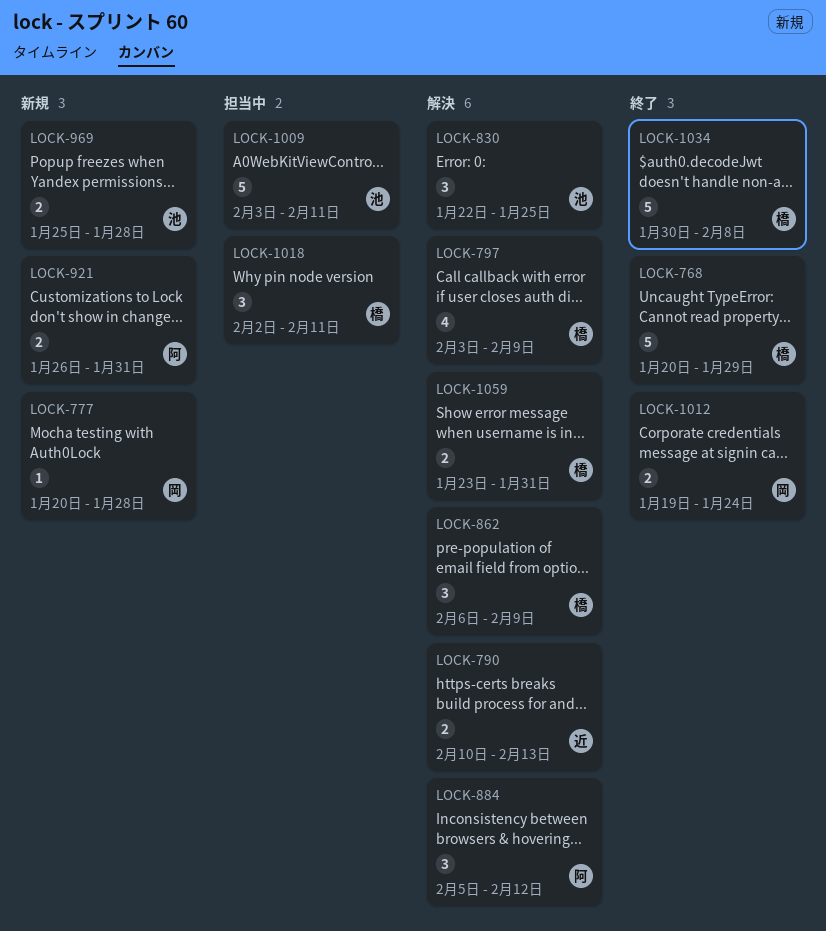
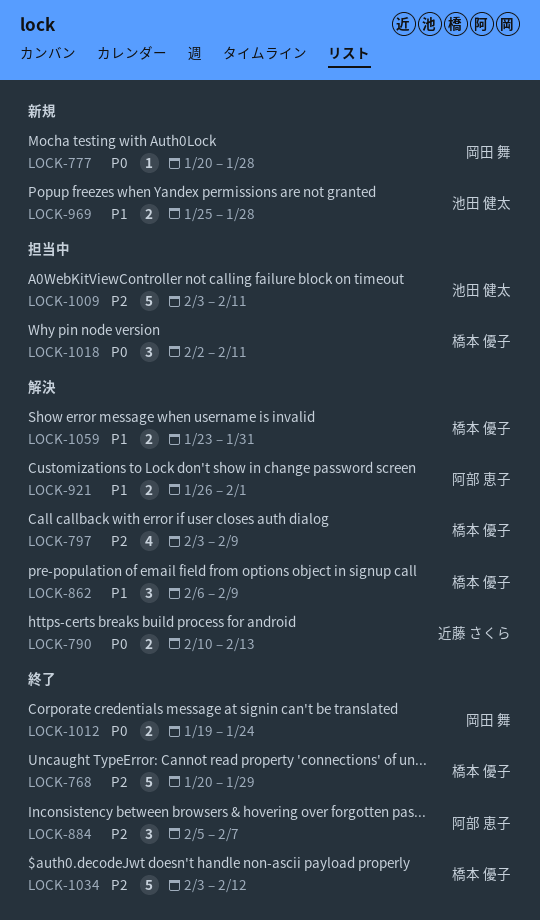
LOCK-830: present -> none
LOCK-884, status: 解決 -> 終了
LOCK-884, due: Feb 12 -> Feb 7
LOCK-921, status: 新規 -> 解決
LOCK-921, due: Jan 31 -> Feb 1
LOCK-1034, start: Jan 30 -> Feb 3
LOCK-1034, due: Feb 8 -> Feb 12

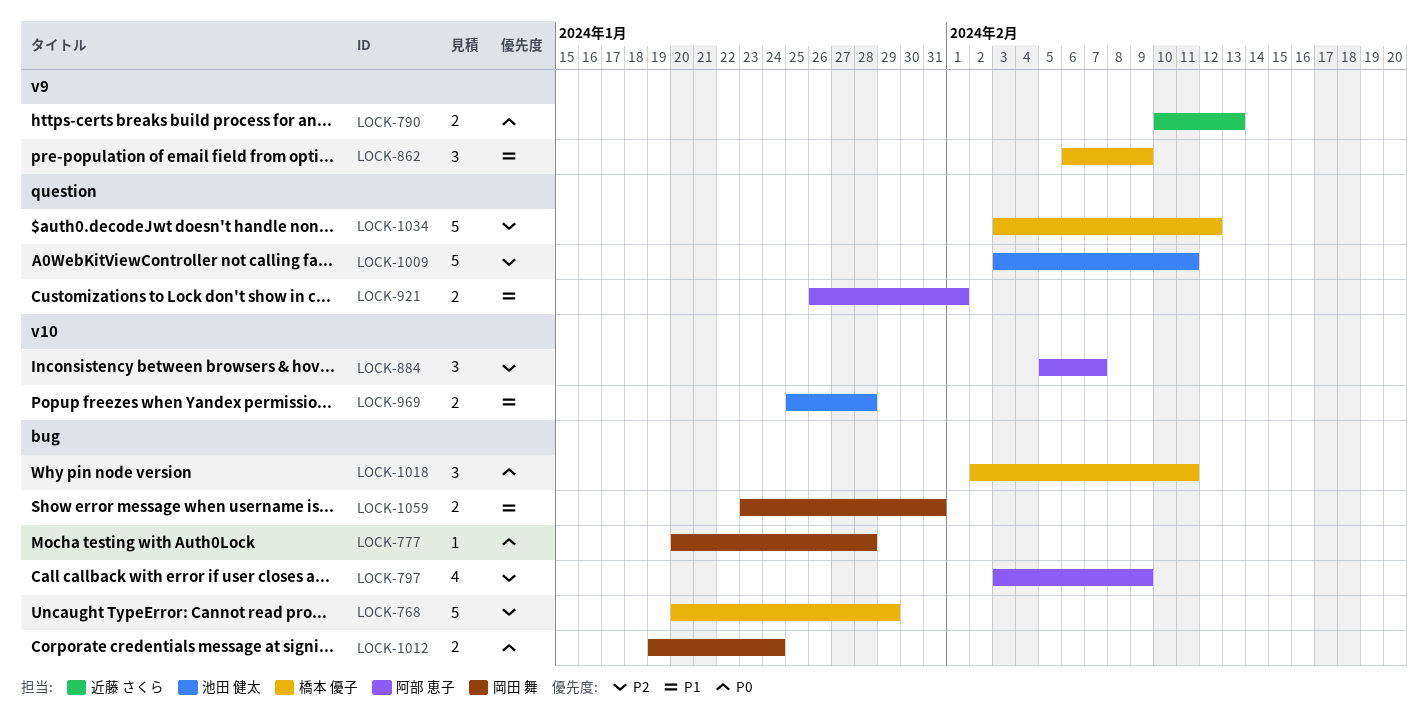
LOCK-797, owner: 橋本 優子 -> 阿部 恵子
LOCK-1059, owner: 橋本 優子 -> 岡田 舞

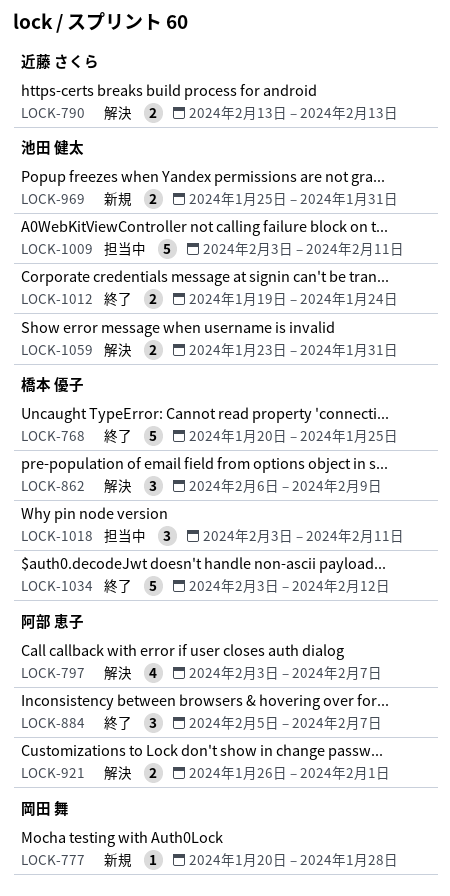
LOCK-768, due: Jan 29 -> Jan 25
LOCK-790, start: Feb 10 -> Feb 13
LOCK-797, due: Feb 9 -> Feb 7
LOCK-969, due: Jan 28 -> Jan 31
LOCK-1012, owner: 岡田 舞 -> 池田 健太
LOCK-1018, start: Feb 2 -> Feb 3
LOCK-1059, owner: 岡田 舞 -> 池田 健太

